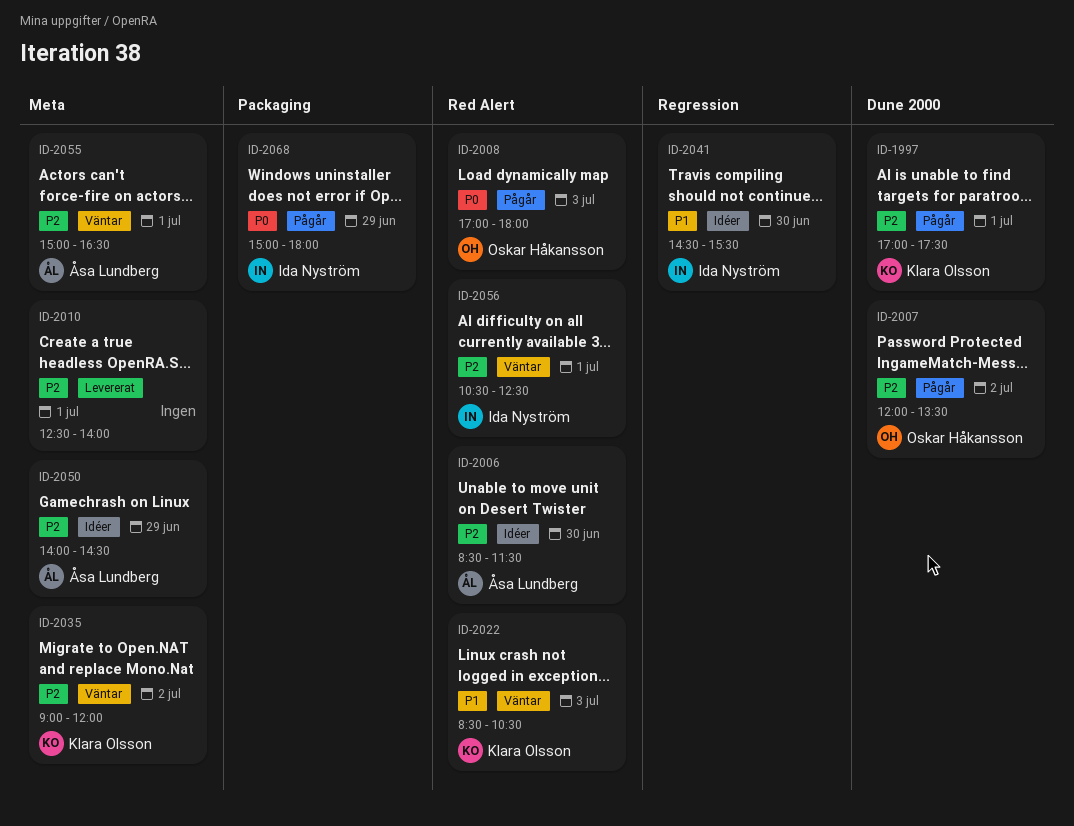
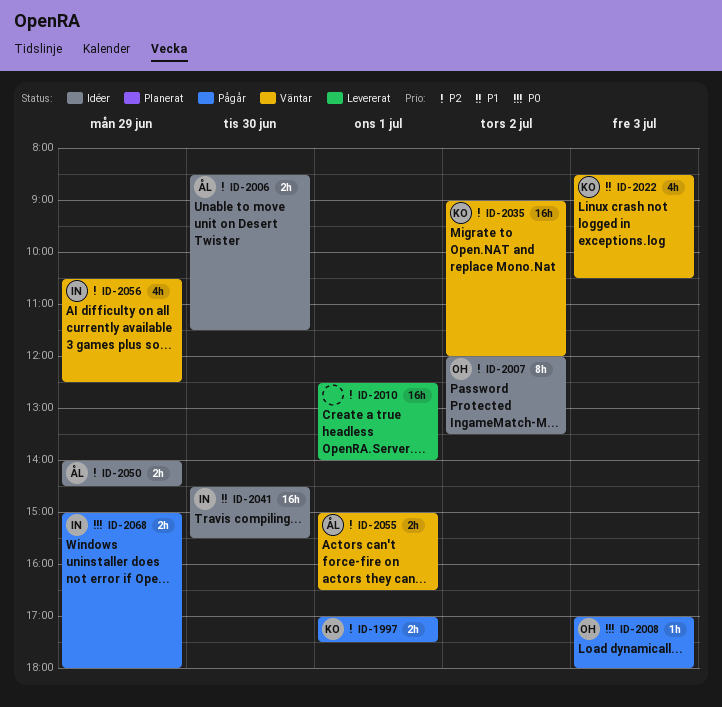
ID-2007, status: Pågår -> Idéer
ID-2056, day: Jul 1 -> Jun 29

